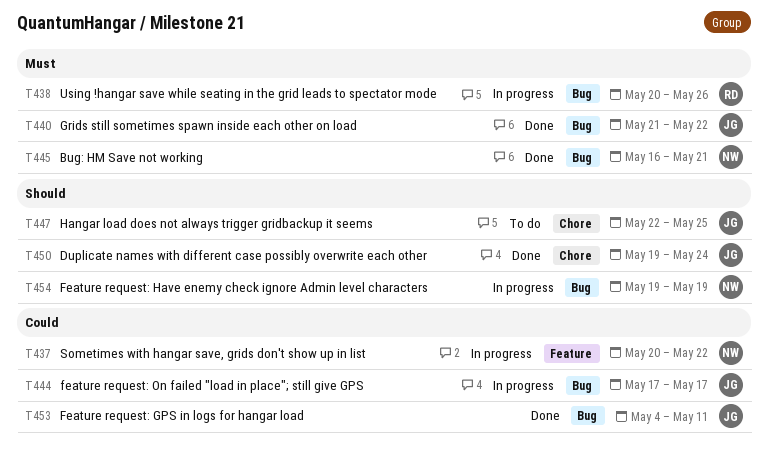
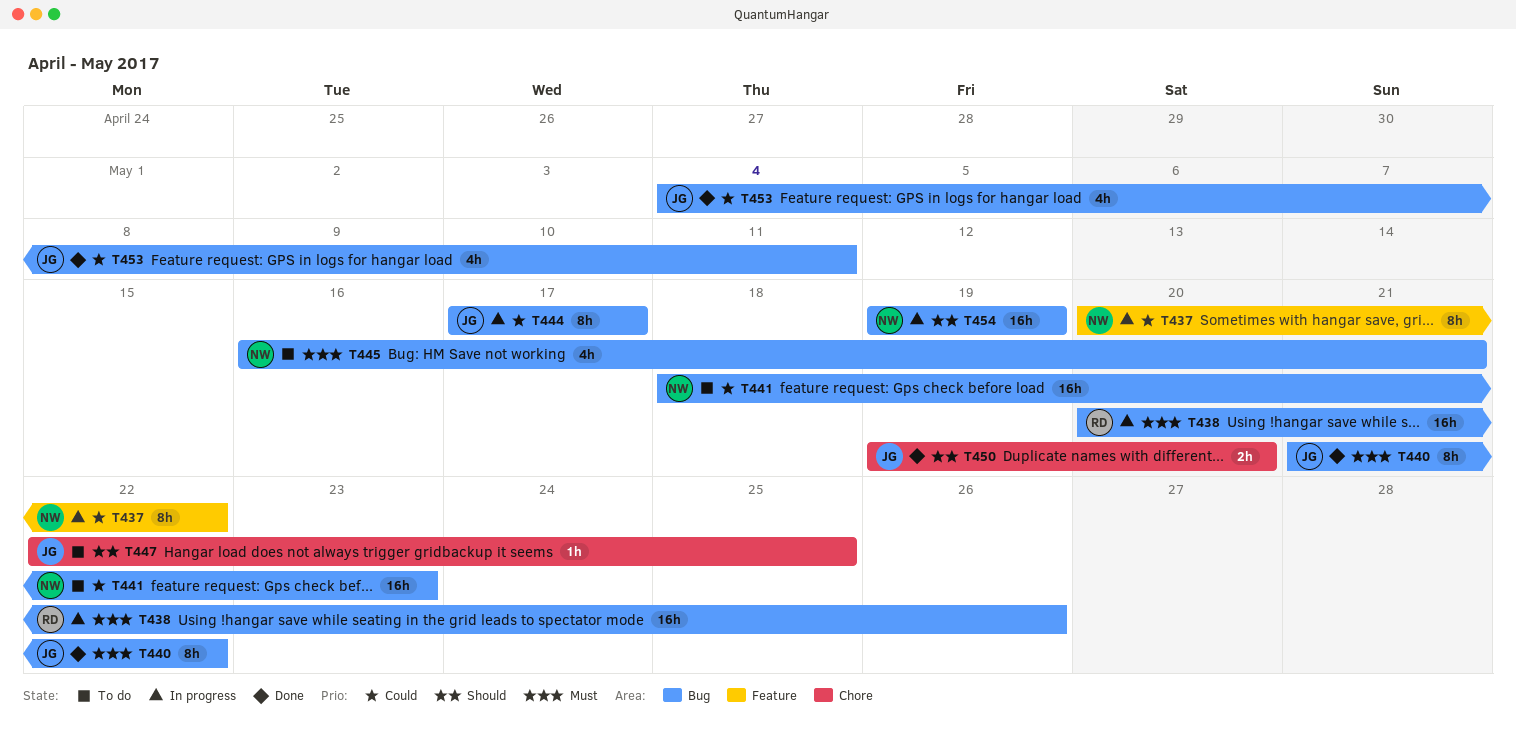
T441: none -> present
T445, status: Done -> To do
T450, due: May 24 -> May 20

